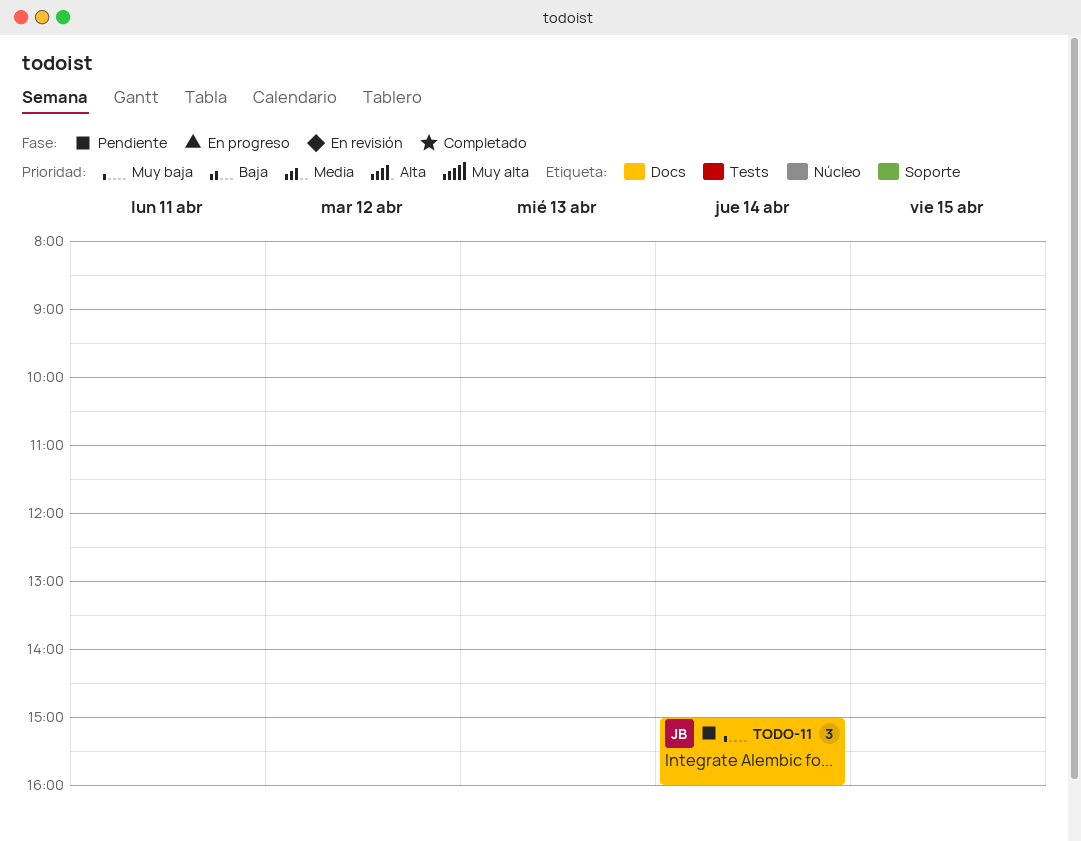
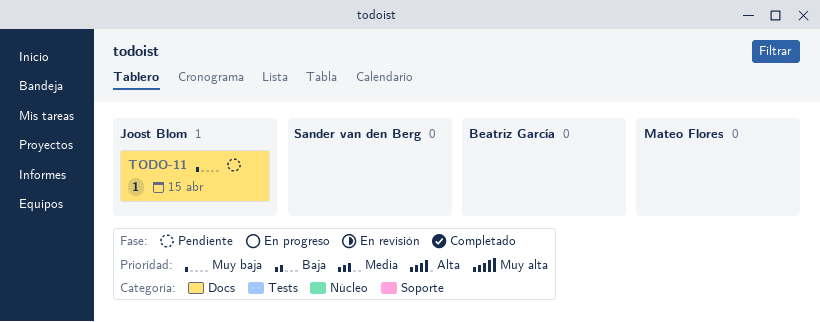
TODO-11, estimate: 3 -> 1
TODO-11, day: Apr 14 -> Apr 15

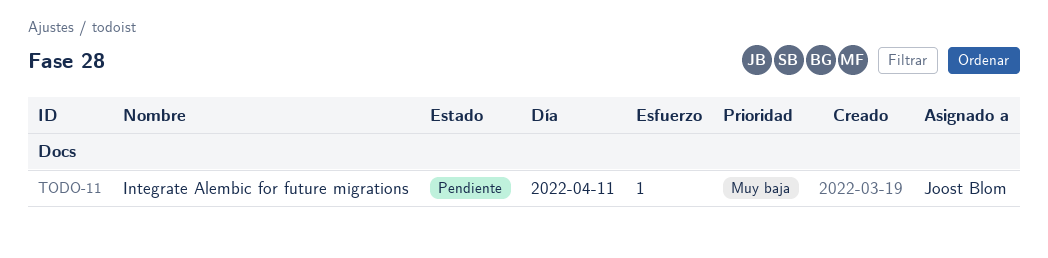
TODO-11, day: Apr 15 -> Apr 11

